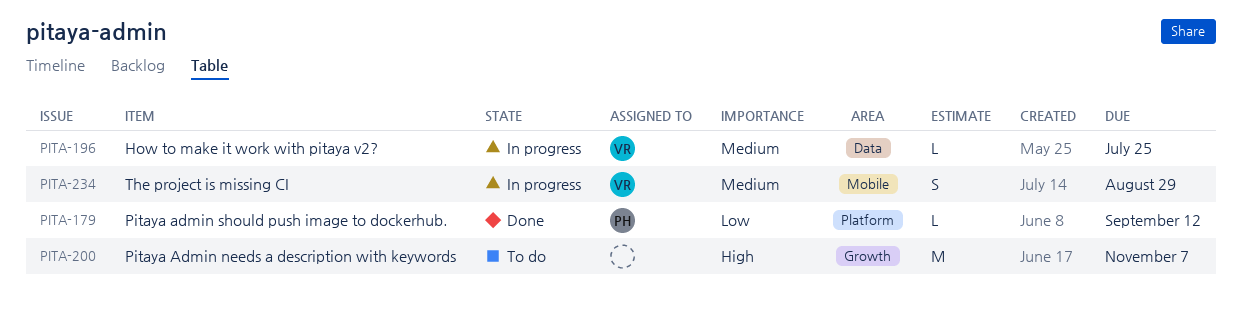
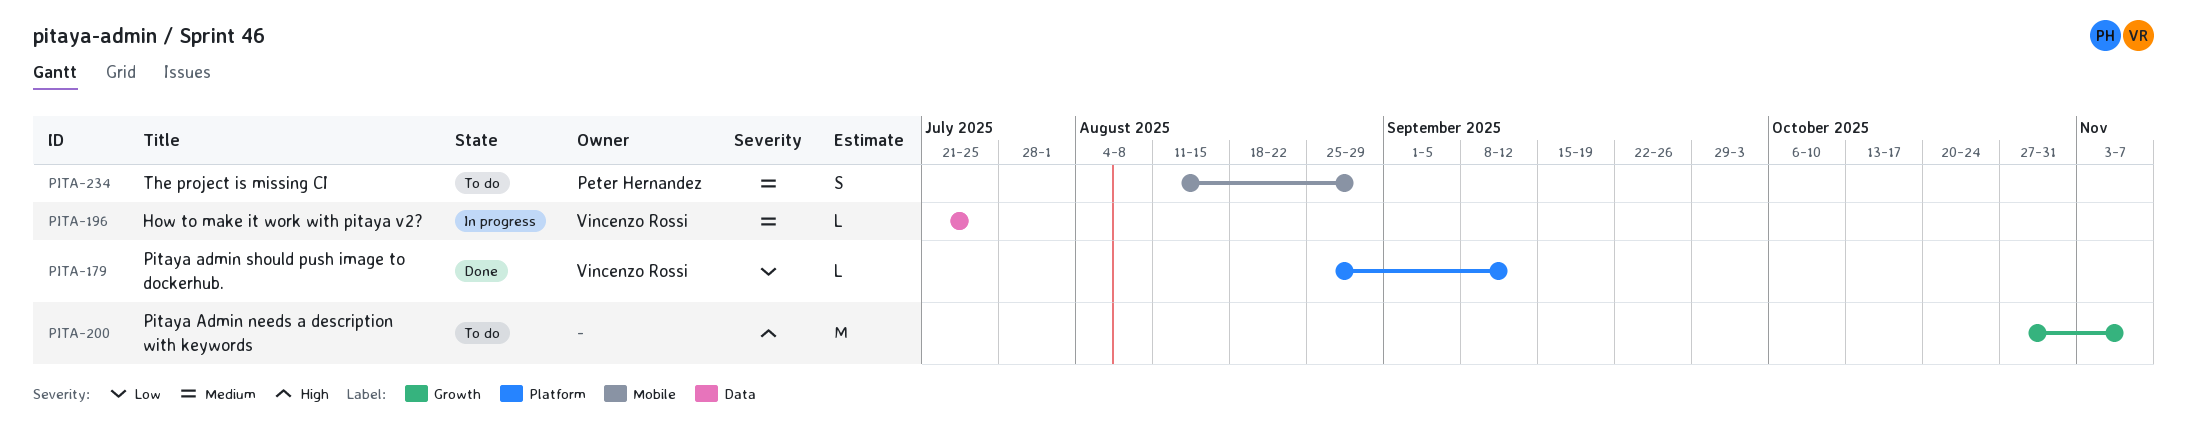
PITA-179, owner: Peter Hernandez -> Vincenzo Rossi
PITA-234, status: In progress -> To do
PITA-234, owner: Vincenzo Rossi -> Peter Hernandez

